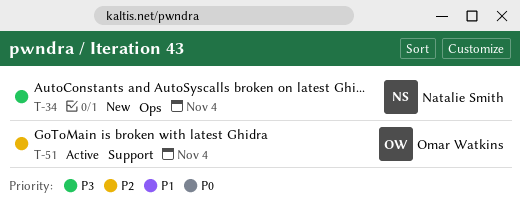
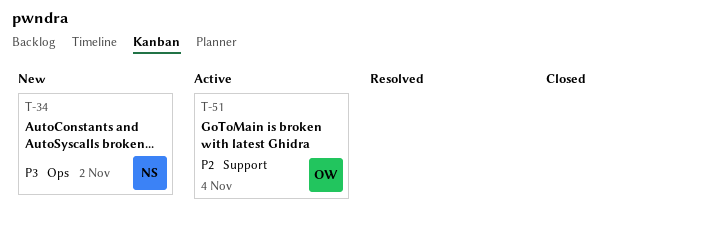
T-34, due: Nov 4 -> Nov 2

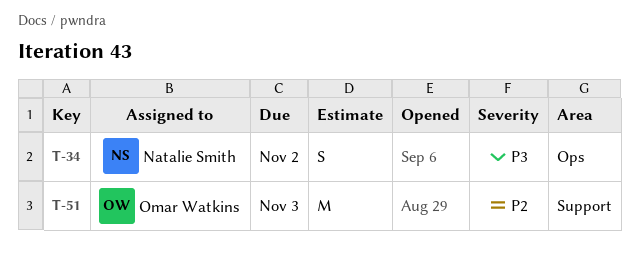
T-51, due: Nov 4 -> Nov 3

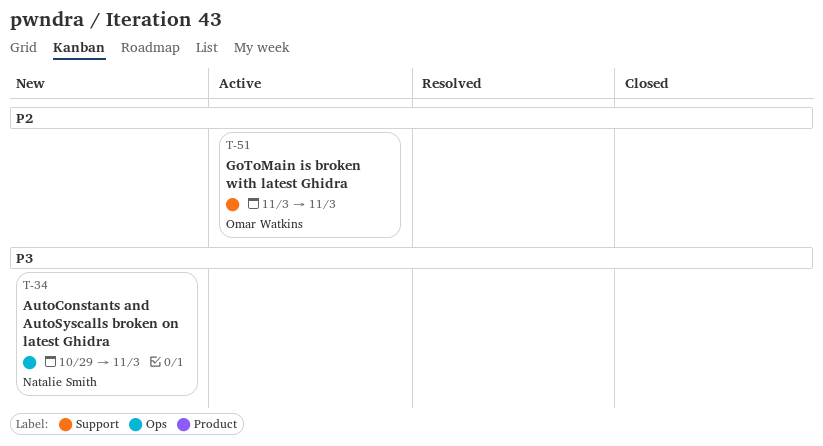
T-34, due: Nov 2 -> Nov 3

